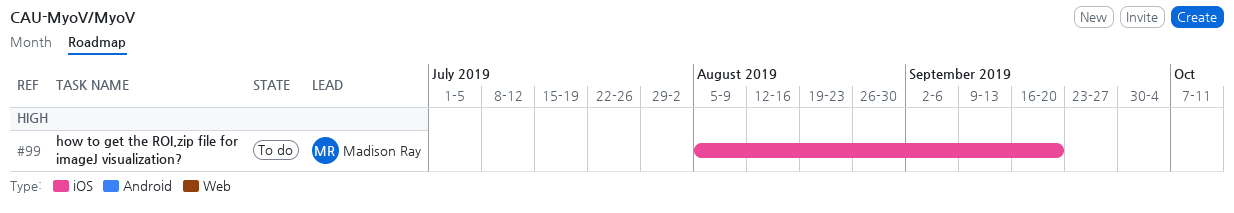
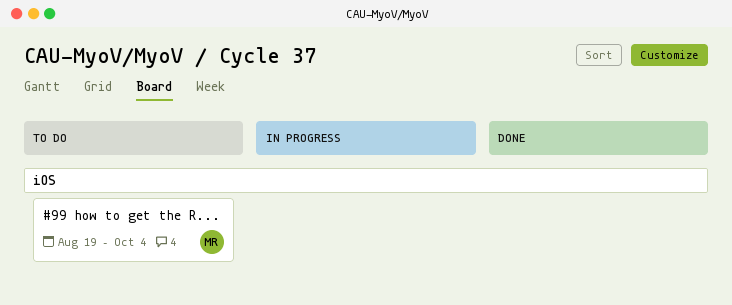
#99, start: Aug 5 -> Aug 19
#99, due: Sep 20 -> Oct 4

